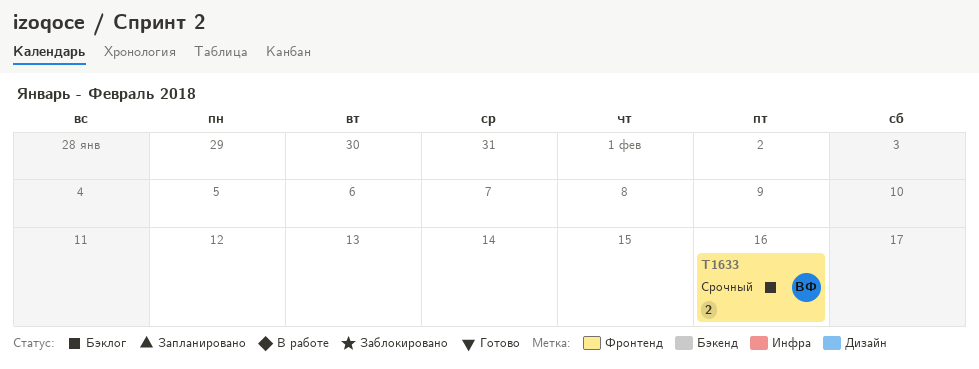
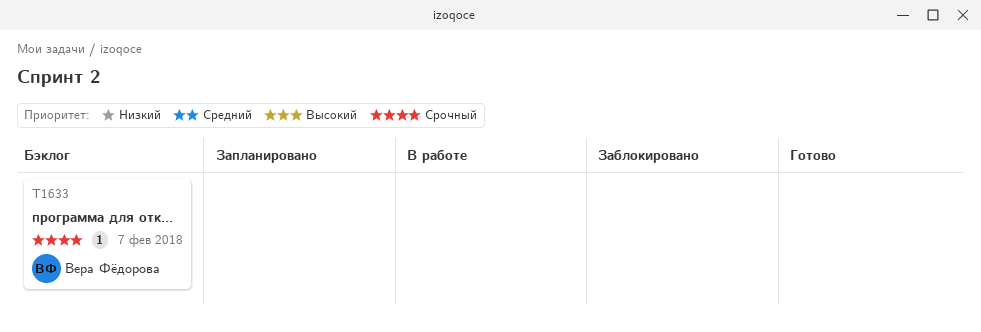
T1633, estimate: 2 -> 1
T1633, due: Feb 16 -> Feb 7

